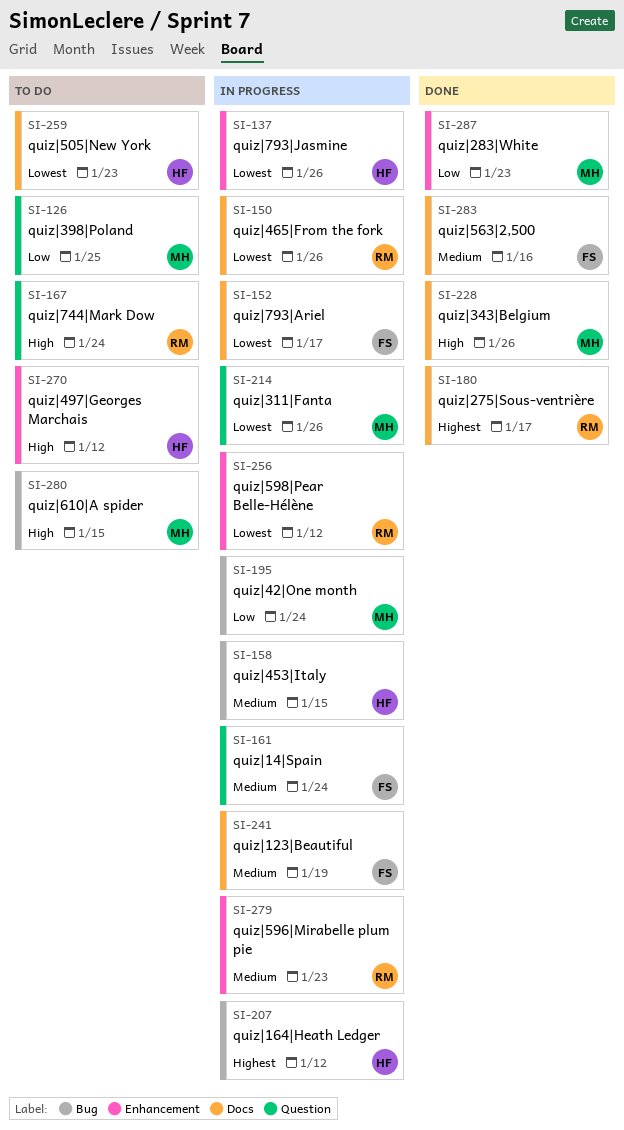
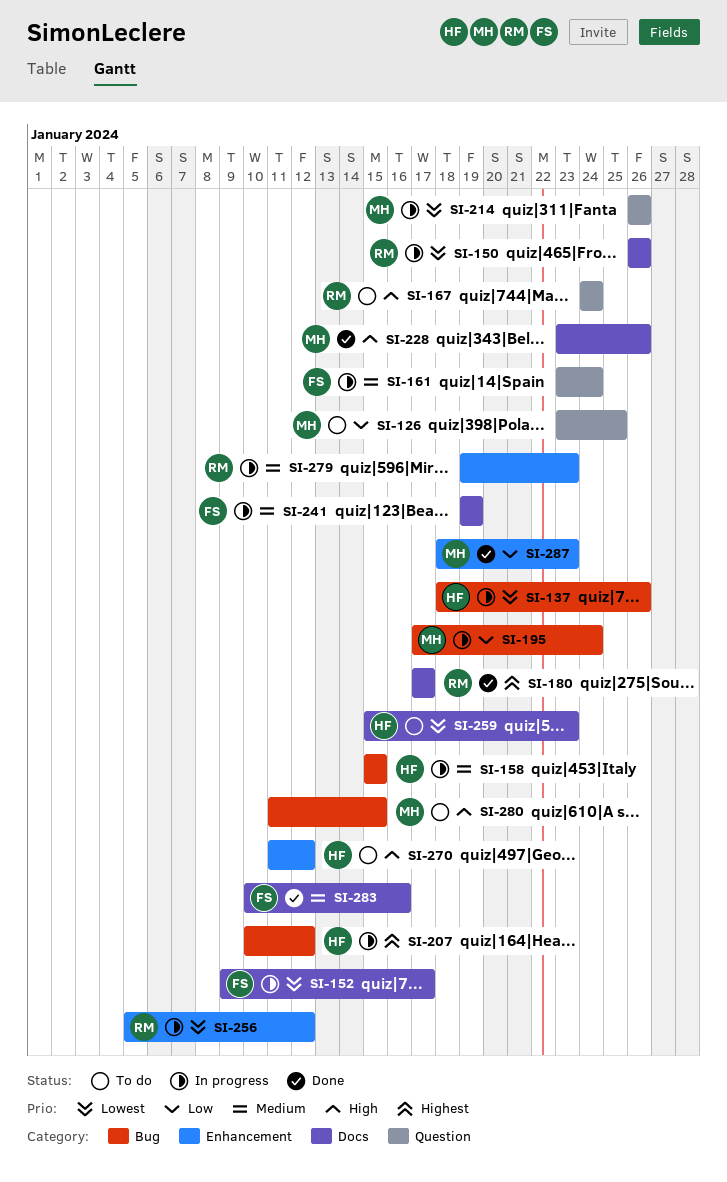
SI-137, label: Enhancement -> Bug

